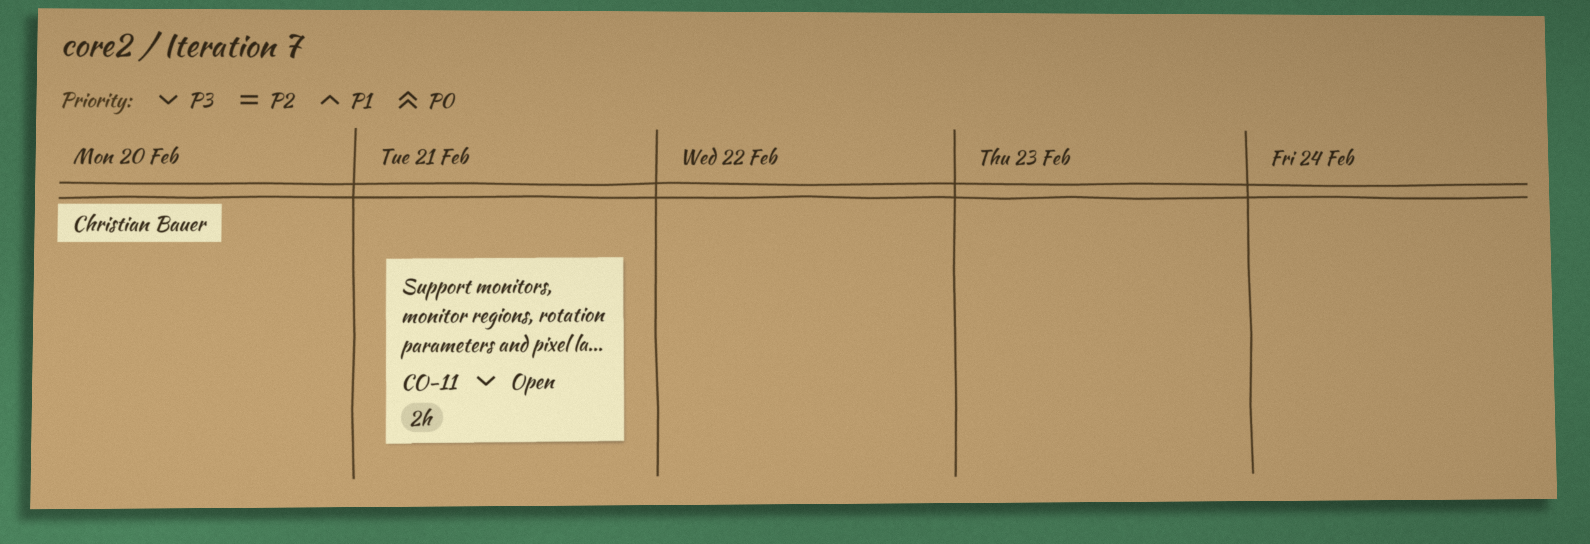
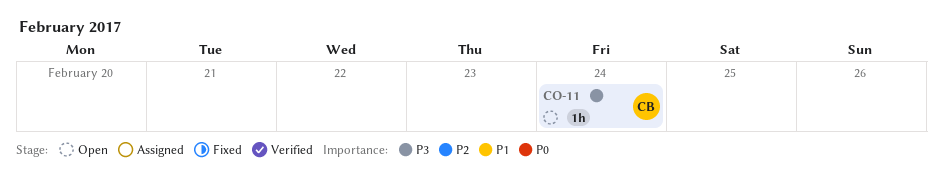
CO-11, estimate: 2h -> 1h
CO-11, due: Feb 21 -> Feb 24

